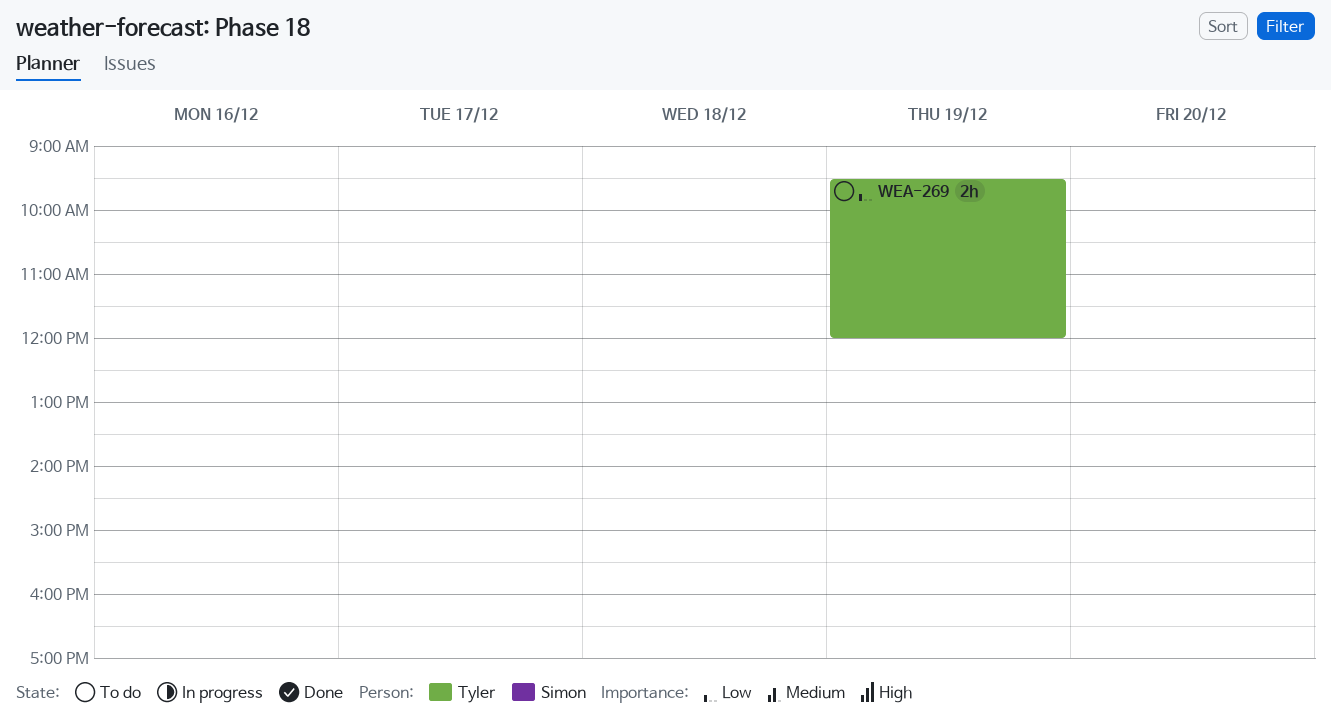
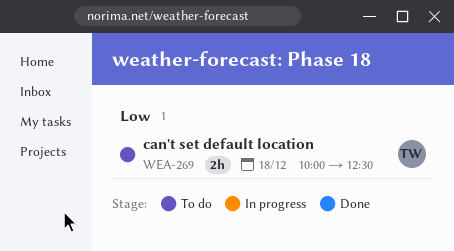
WEA-269, day: Dec 19 -> Dec 18
WEA-269, begins: 09:30 -> 10:00
WEA-269, ends: 12:00 -> 12:30

